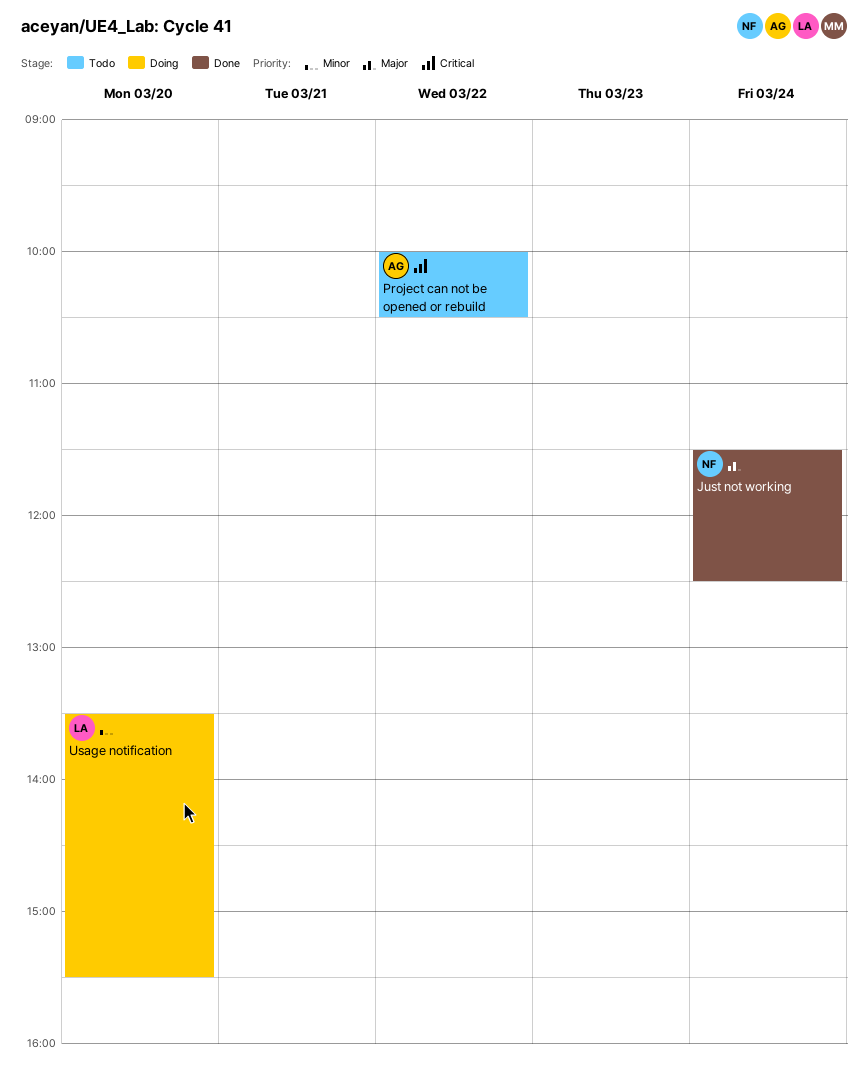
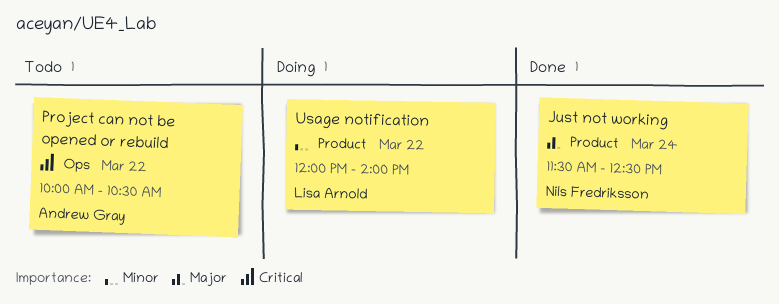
Usage notification, day: Mar 20 -> Mar 22
Usage notification, begins: 13:30 -> 12:00
Usage notification, ends: 15:30 -> 14:00

